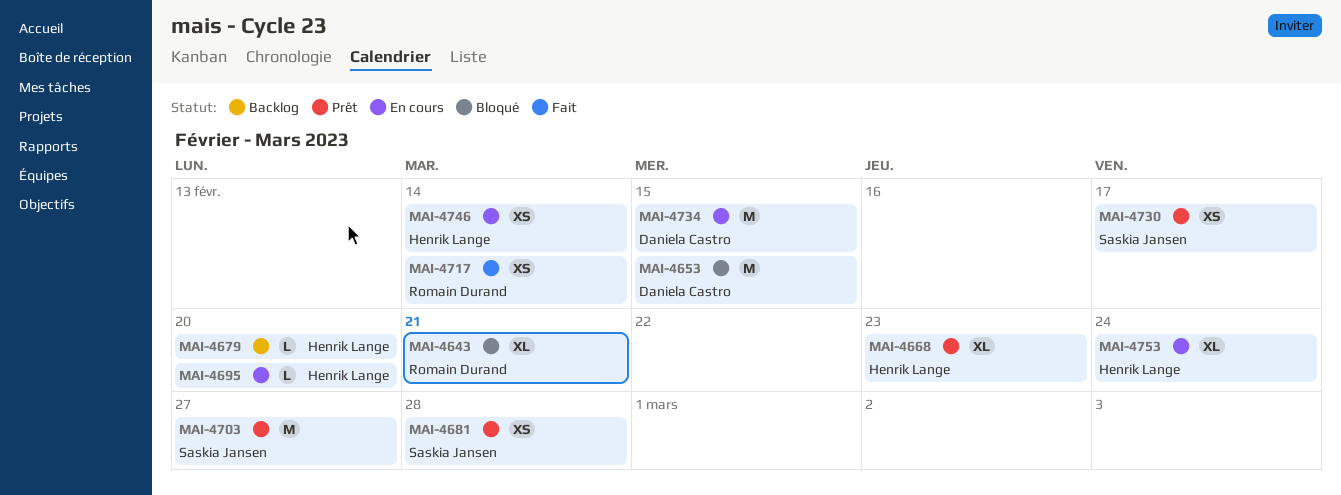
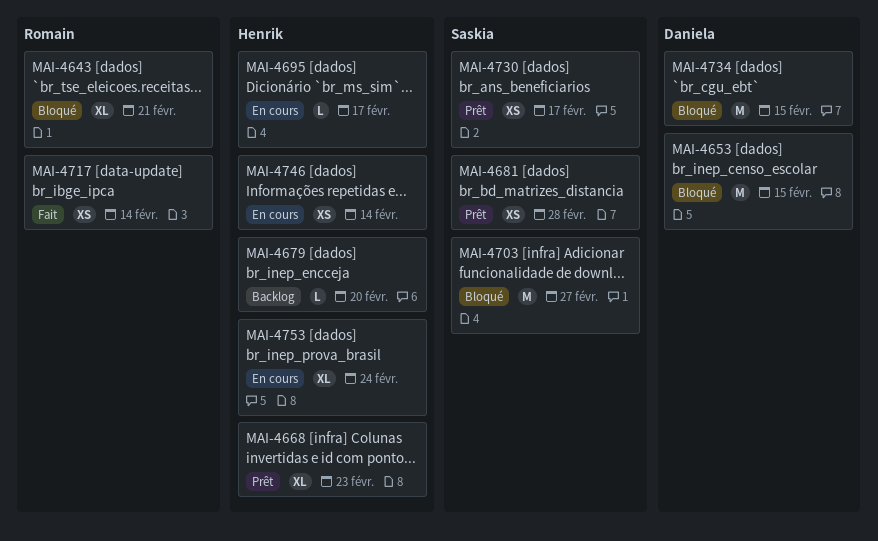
MAI-4695, due: Feb 20 -> Feb 17
MAI-4703, status: Prêt -> Bloqué
MAI-4734, status: En cours -> Bloqué

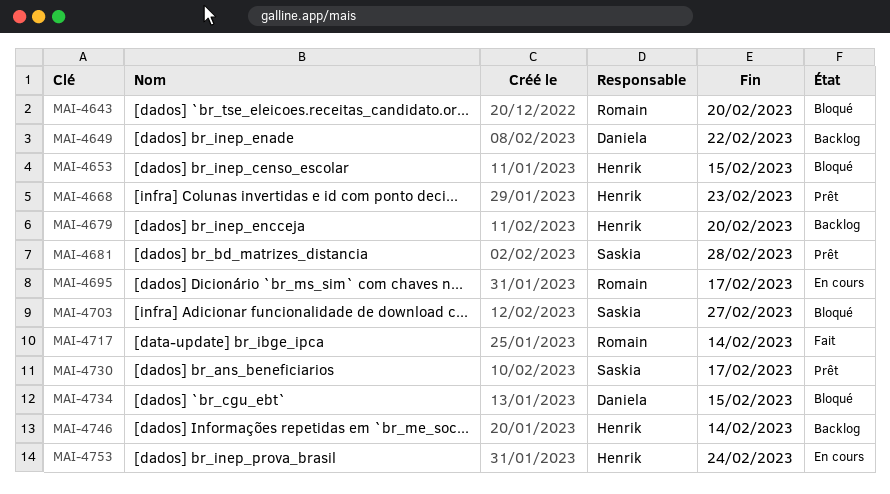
MAI-4643, due: Feb 21 -> Feb 20
MAI-4649: none -> present
MAI-4653, owner: Daniela -> Henrik
MAI-4695, owner: Henrik -> Romain
MAI-4746, status: En cours -> Backlog

